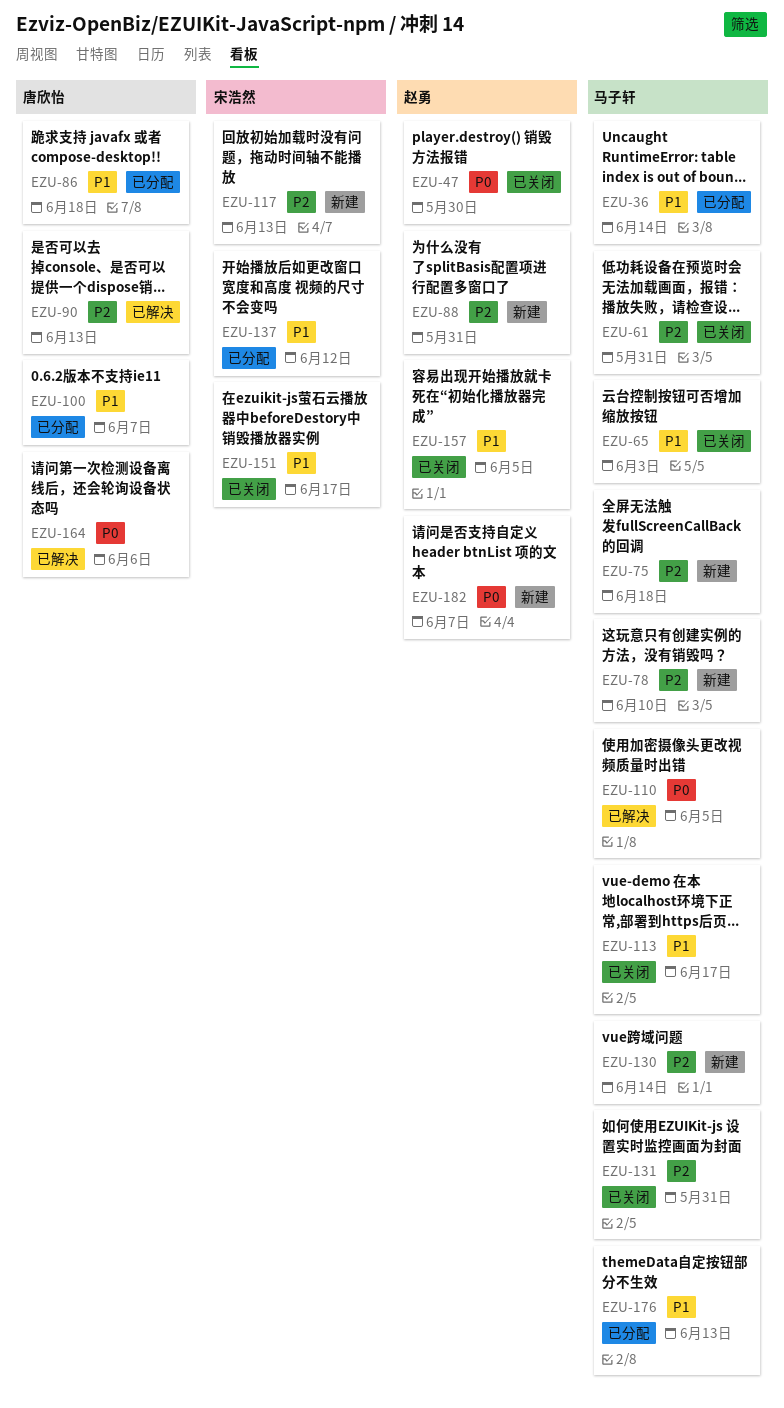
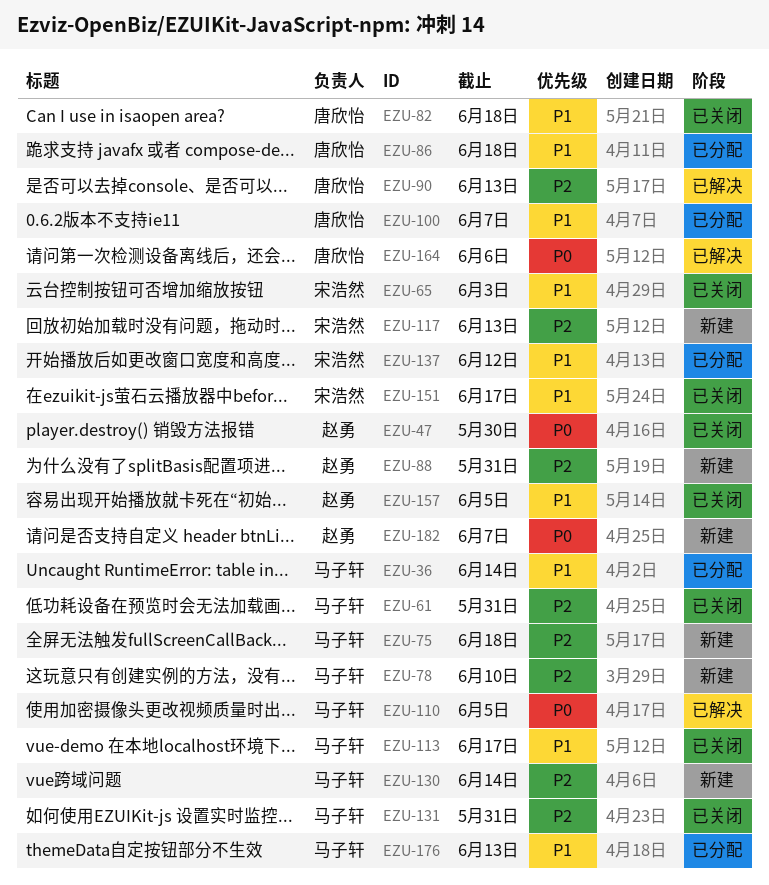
EZU-65, owner: 马子轩 -> 宋浩然
EZU-82: none -> present

